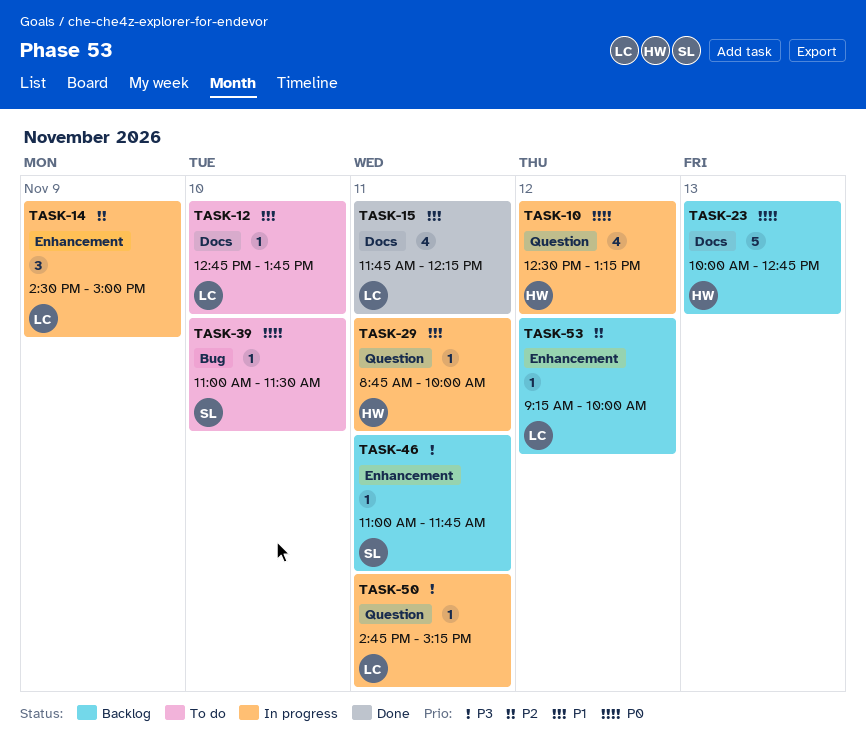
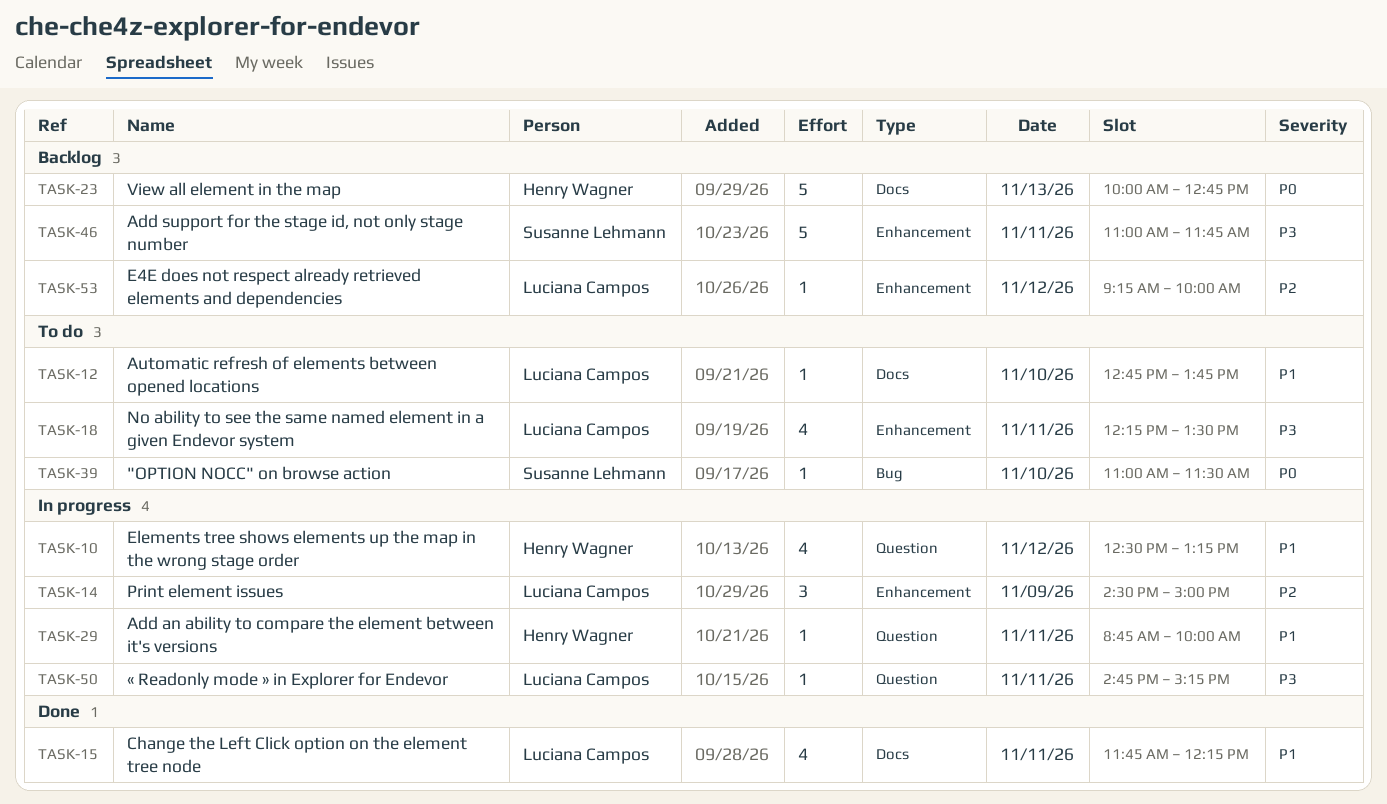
TASK-10, priority: P0 -> P1
TASK-18: none -> present
TASK-46, estimate: 1 -> 5

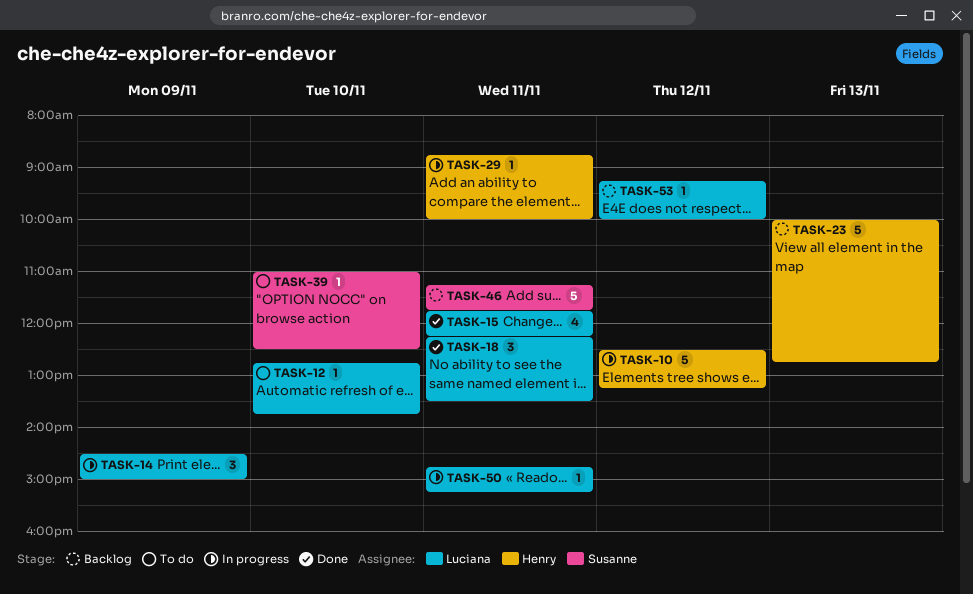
TASK-10, estimate: 4 -> 5
TASK-18, status: To do -> Done
TASK-18, estimate: 4 -> 3
TASK-39, ends: 11:30 -> 12:30
TASK-46, begins: 11:00 -> 11:15

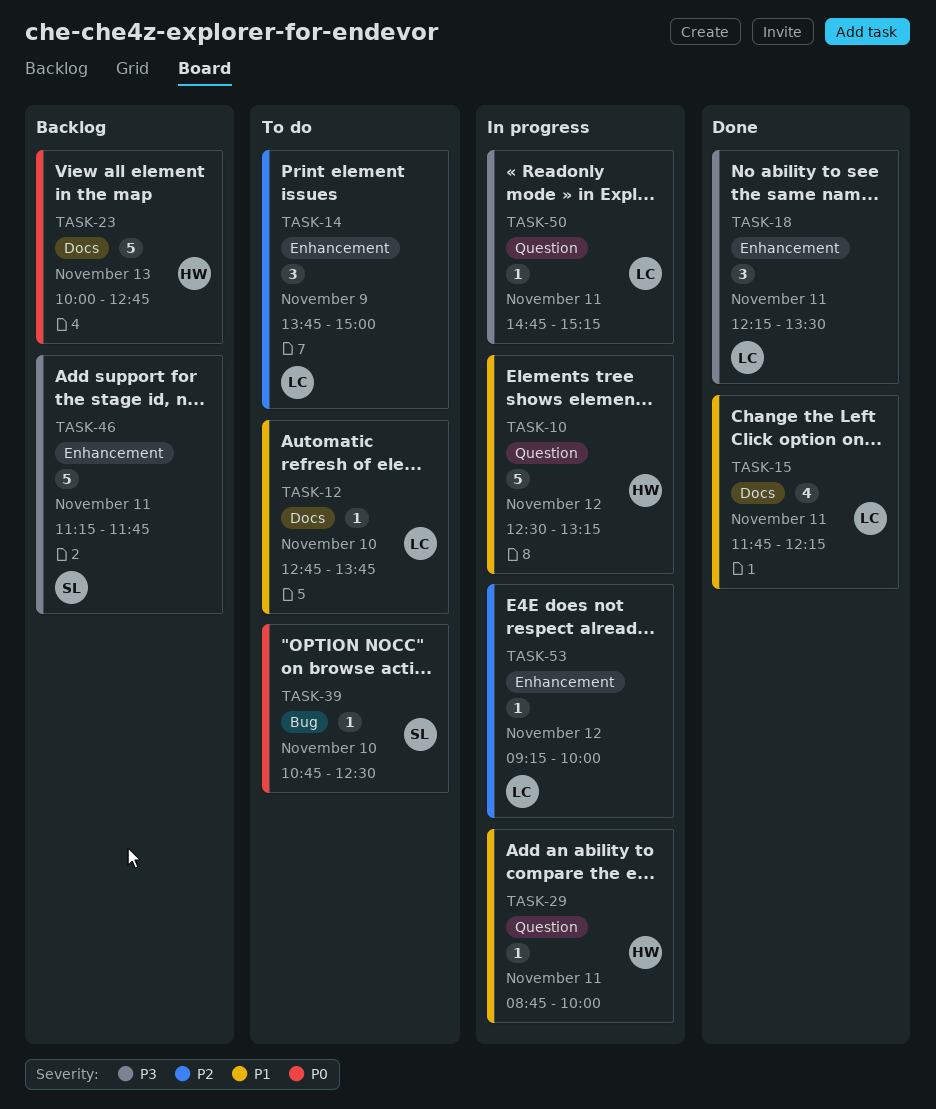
TASK-14, status: In progress -> To do
TASK-14, begins: 14:30 -> 13:45
TASK-39, begins: 11:00 -> 10:45
TASK-53, status: Backlog -> In progress

